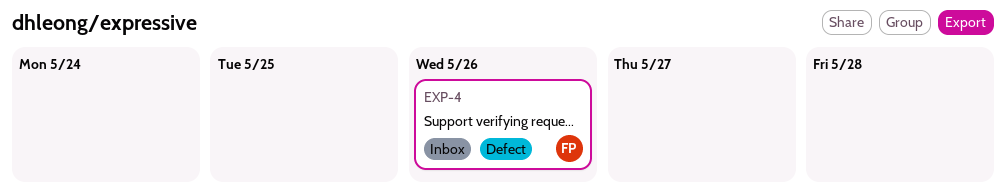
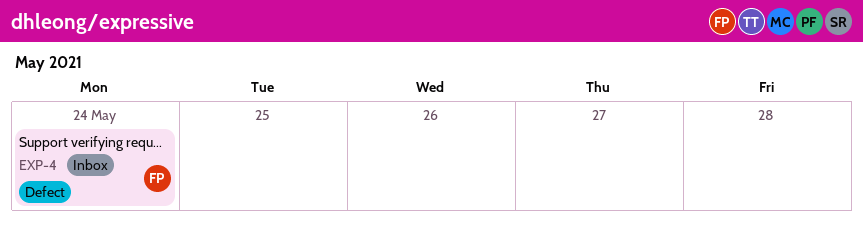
EXP-4, due: May 26 -> May 24

